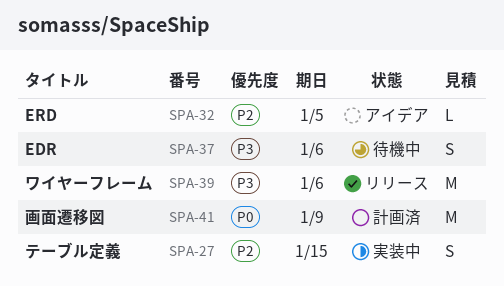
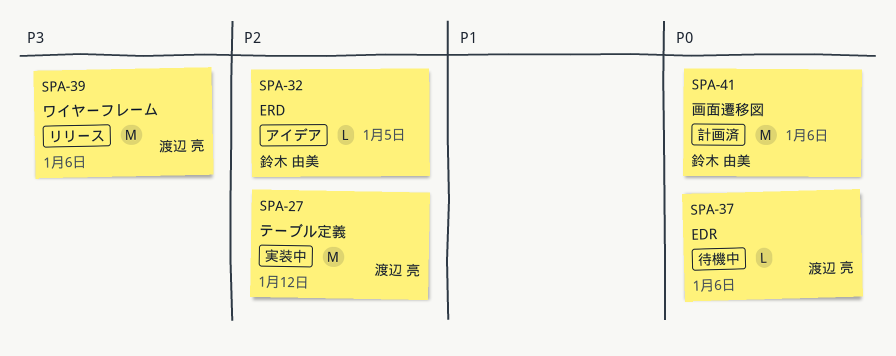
SPA-27, estimate: S -> M
SPA-27, due: Jan 15 -> Jan 12
SPA-37, priority: P3 -> P0
SPA-37, estimate: S -> L
SPA-41, due: Jan 9 -> Jan 6

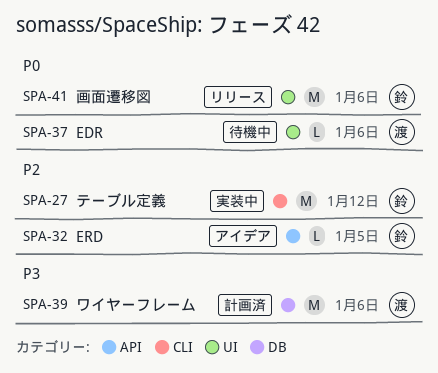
SPA-27, owner: 渡辺 亮 -> 鈴木 由美
SPA-39, status: リリース -> 計画済
SPA-41, status: 計画済 -> リリース

